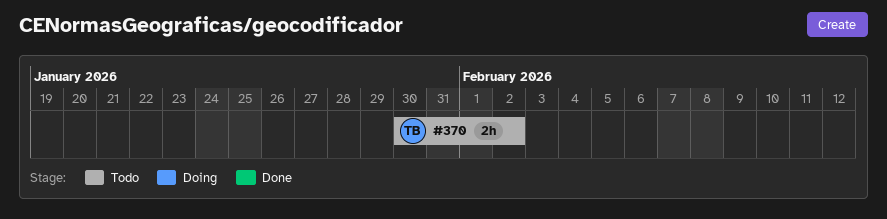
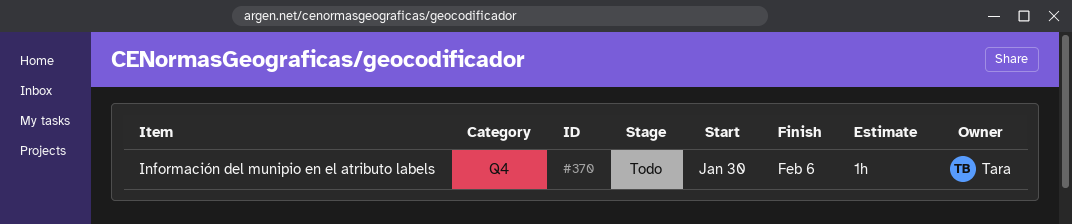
#370, estimate: 2h -> 1h
#370, due: Feb 2 -> Feb 6

